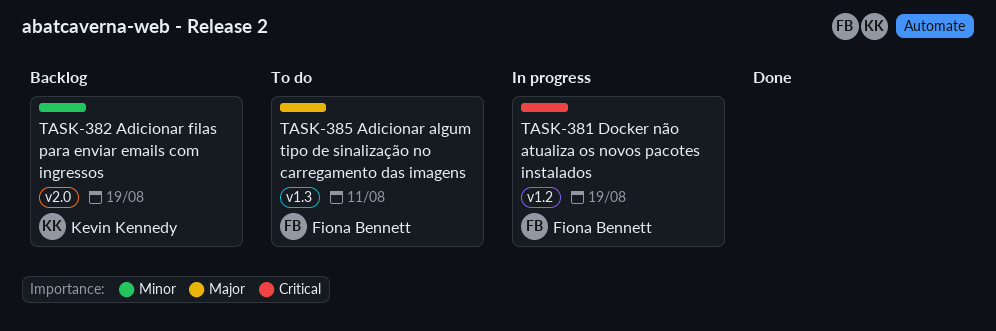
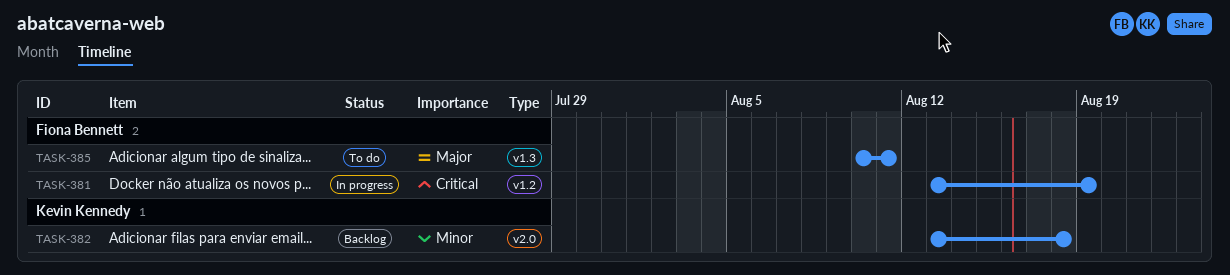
TASK-382, due: Aug 19 -> Aug 18

